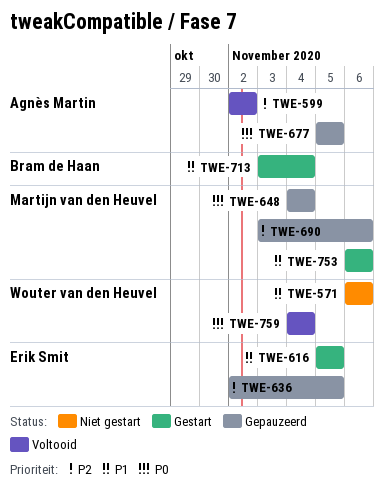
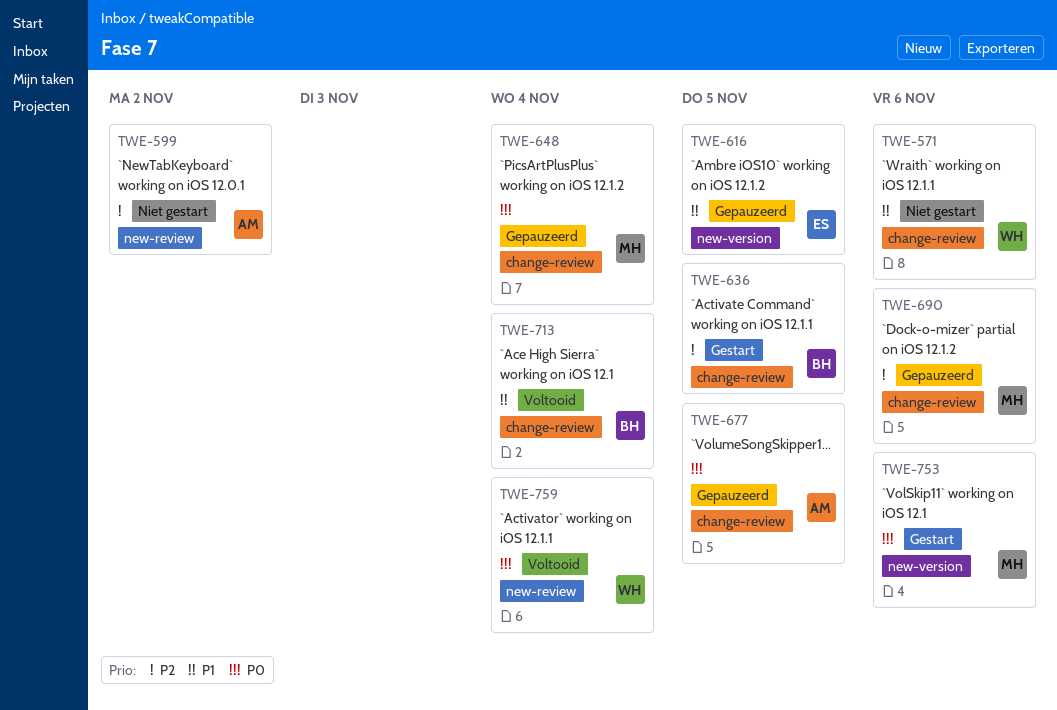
TWE-599, status: Voltooid -> Niet gestart
TWE-616, status: Gestart -> Gepauzeerd
TWE-636, status: Gepauzeerd -> Gestart
TWE-636, owner: Erik Smit -> Bram de Haan
TWE-713, status: Gestart -> Voltooid
TWE-753, priority: P1 -> P0

